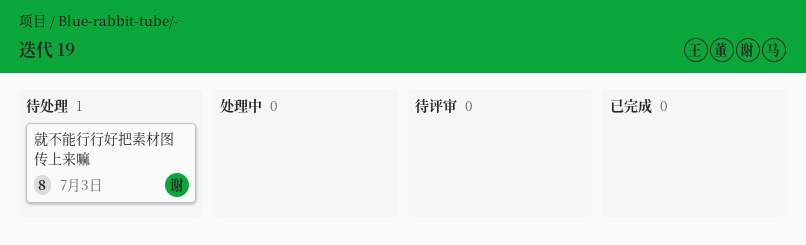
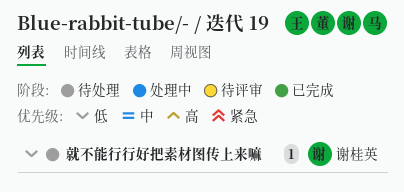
就不能行行好把素材图传上来嘛, estimate: 8 -> 1

